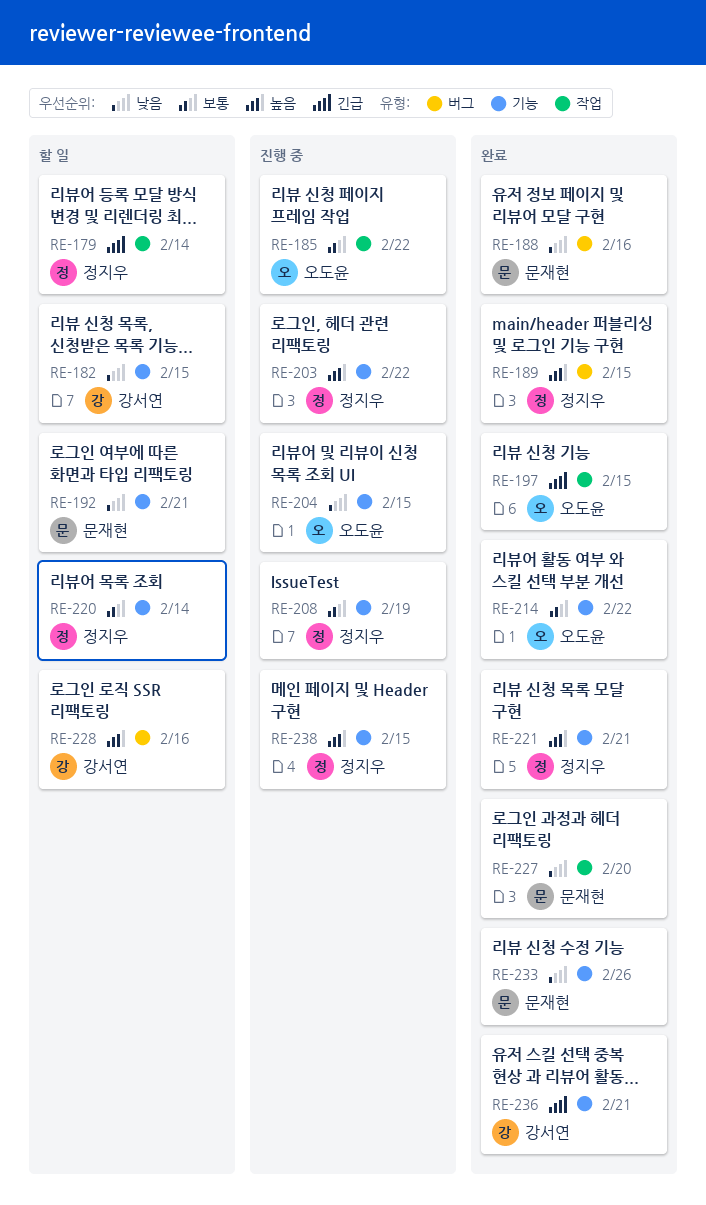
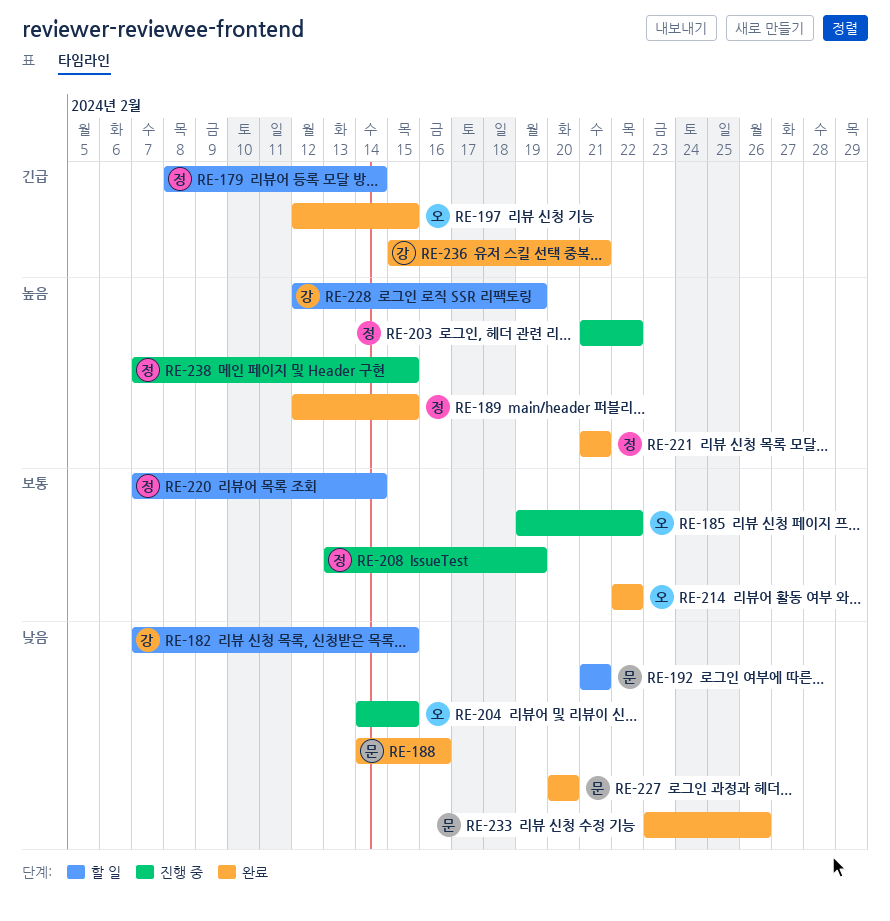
RE-228, due: Feb 16 -> Feb 19

